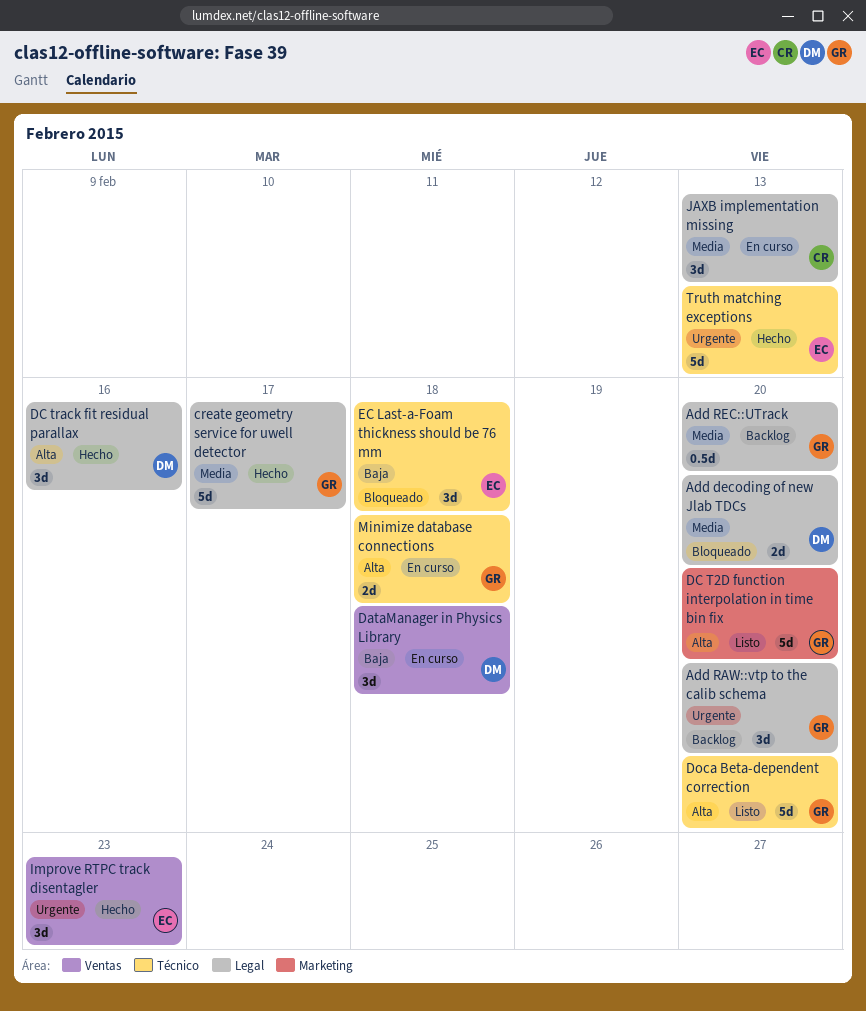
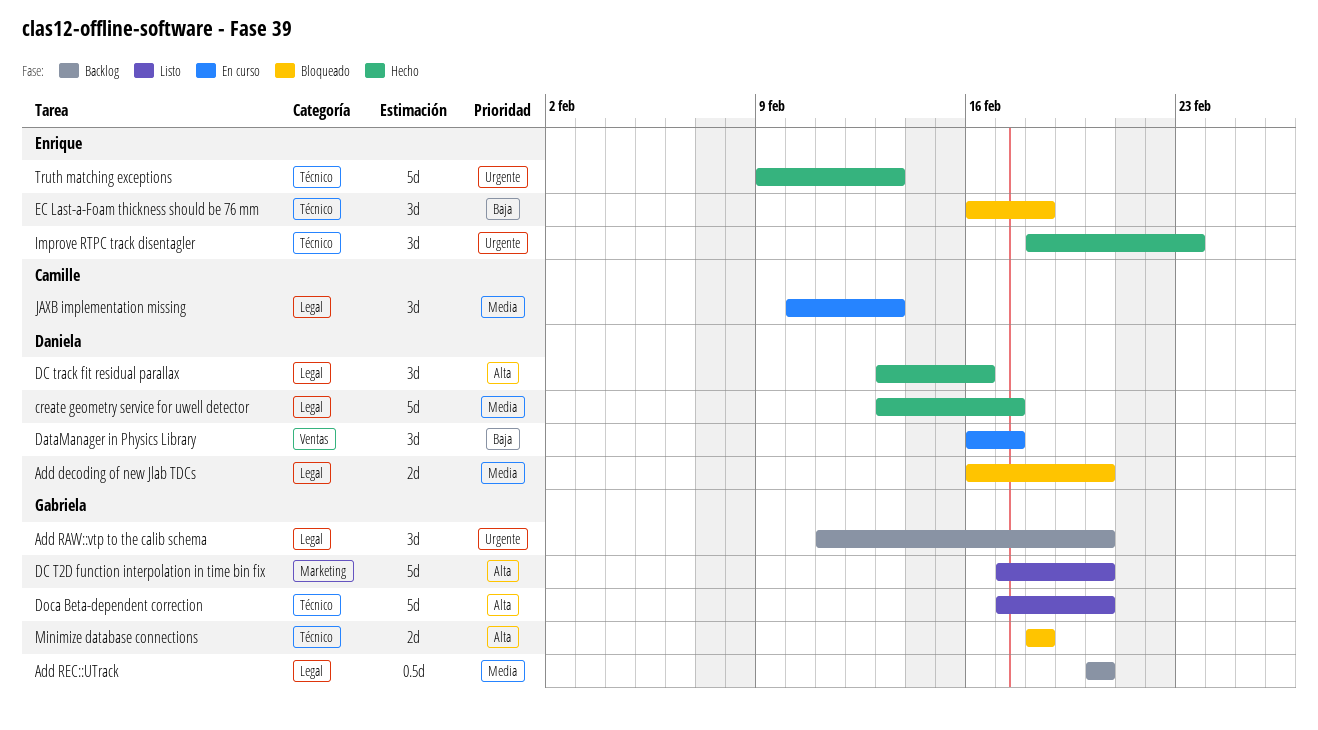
create geometry service for uwell detector, owner: Gabriela -> Daniela
DataManager in Physics Library, due: Feb 18 -> Feb 17
Improve RTPC track disentagler, label: Ventas -> Técnico
Minimize database connections, status: En curso -> Bloqueado

